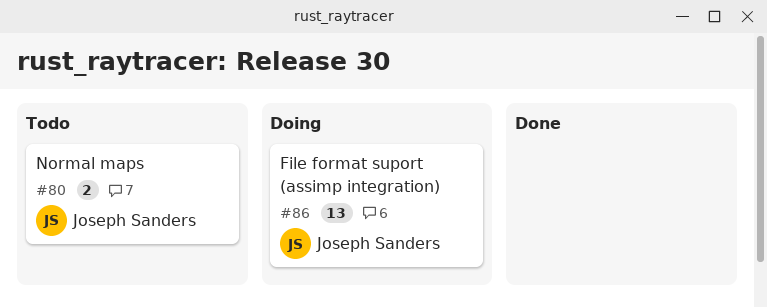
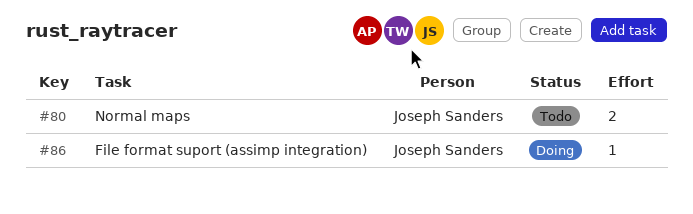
#86, estimate: 13 -> 1

